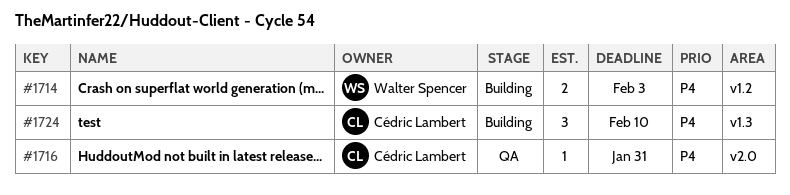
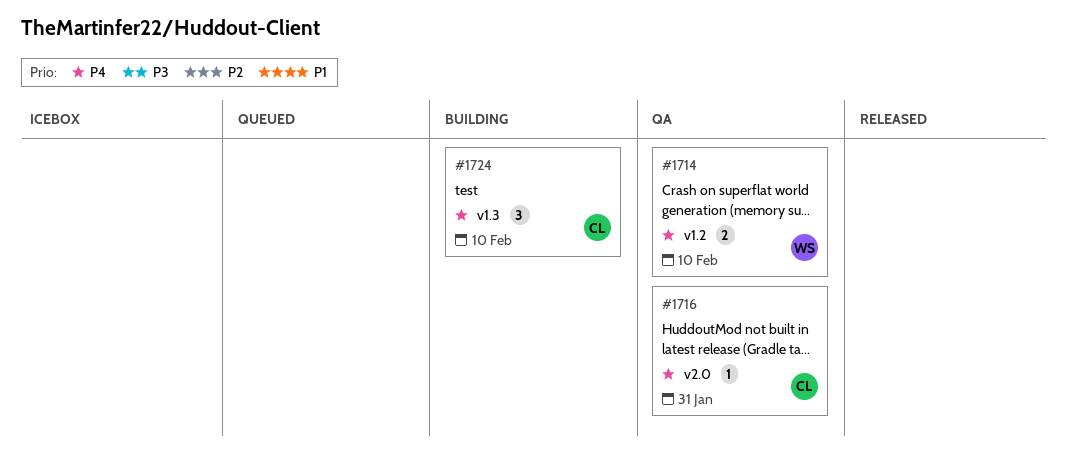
#1714, status: Building -> QA
#1714, due: Feb 3 -> Feb 10

